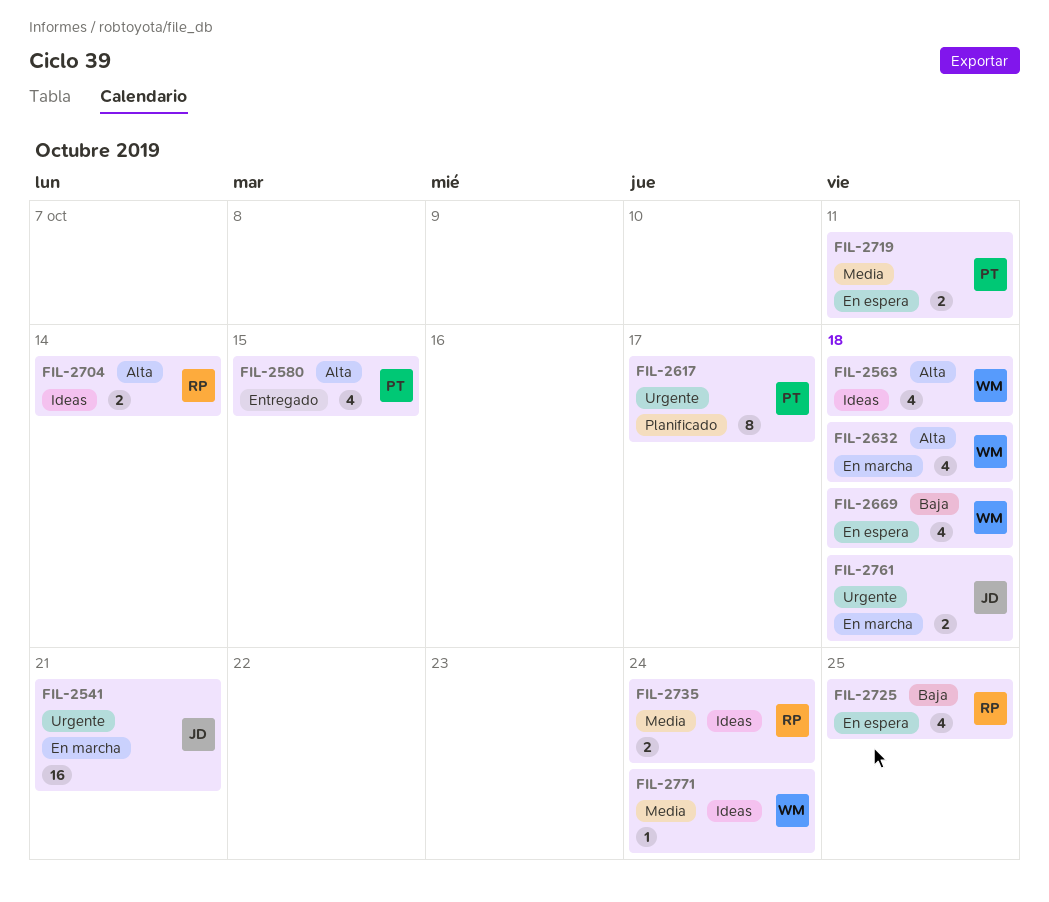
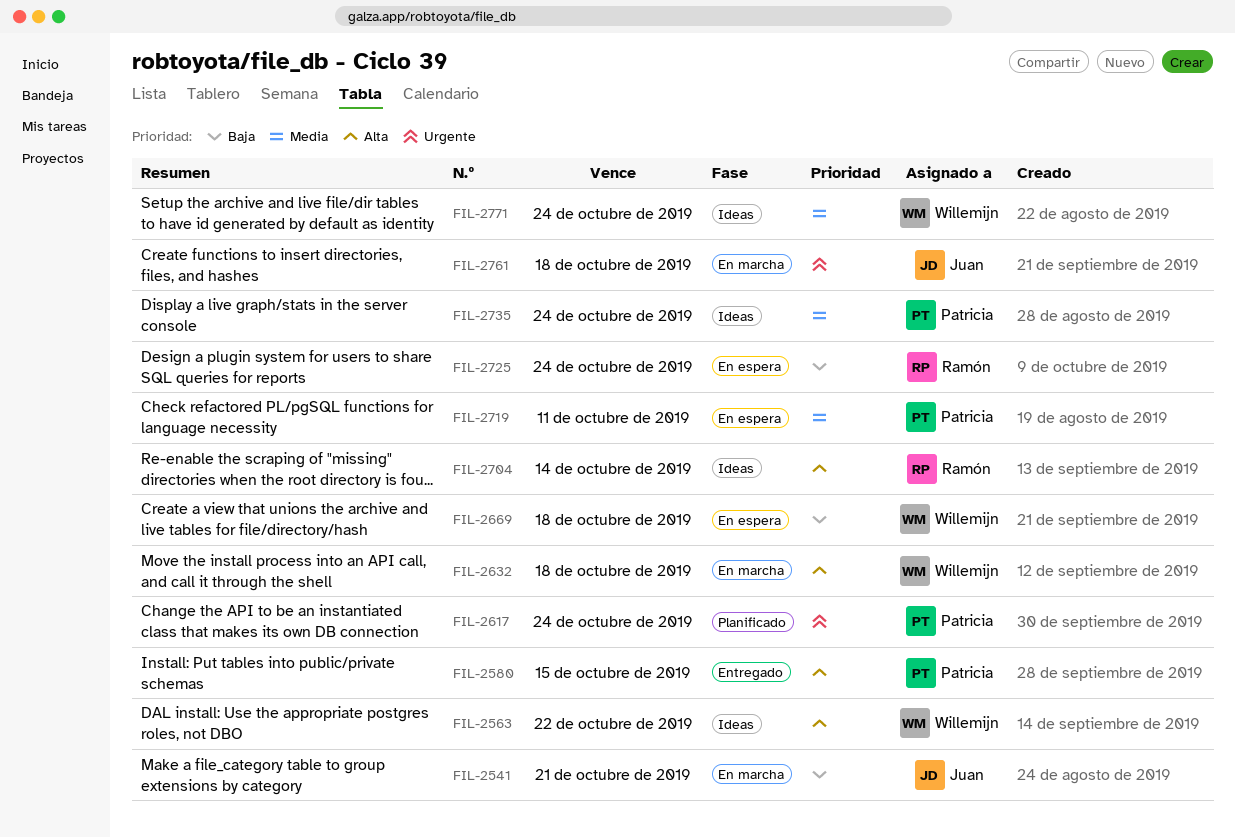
FIL-2541, priority: Urgente -> Baja
FIL-2563, due: Oct 18 -> Oct 22
FIL-2617, due: Oct 17 -> Oct 24
FIL-2725, due: Oct 25 -> Oct 24
FIL-2735, owner: Ramón -> Patricia

